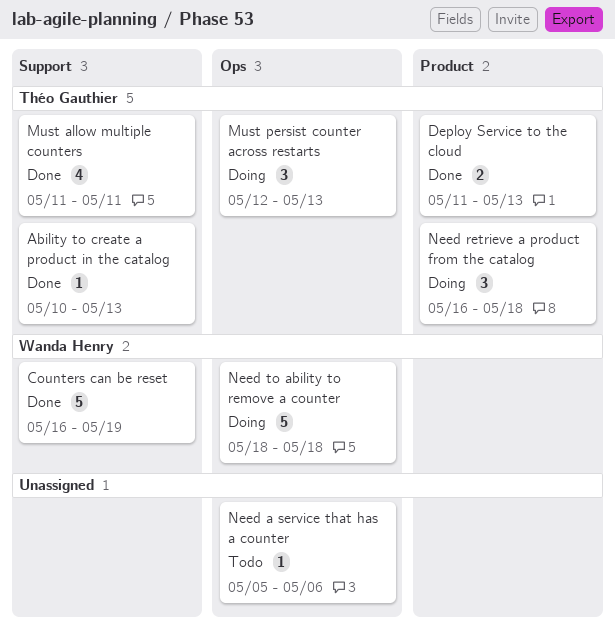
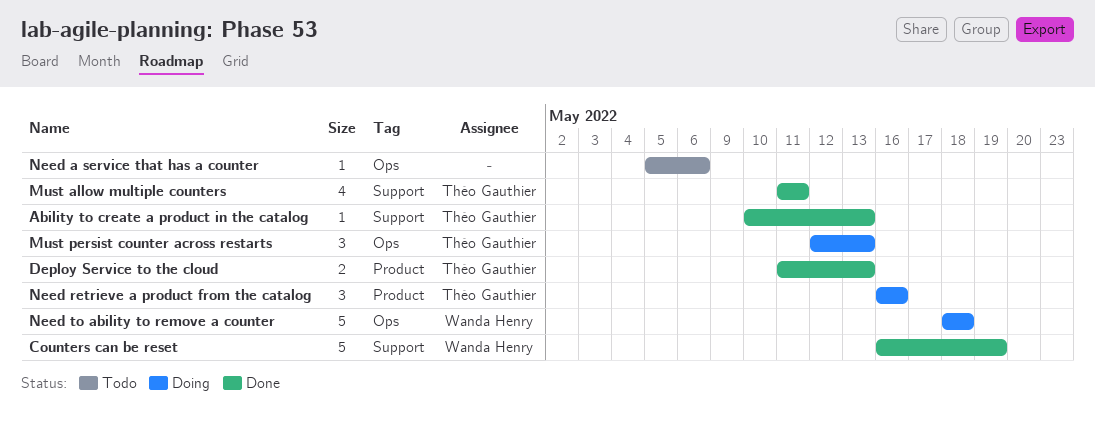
Need retrieve a product from the catalog, due: May 18 -> May 16

